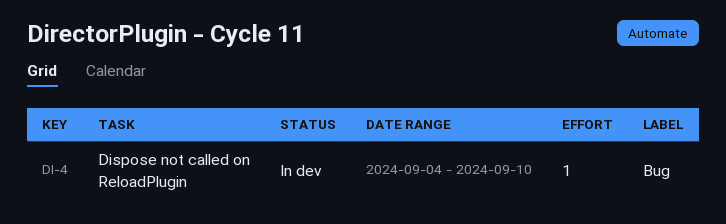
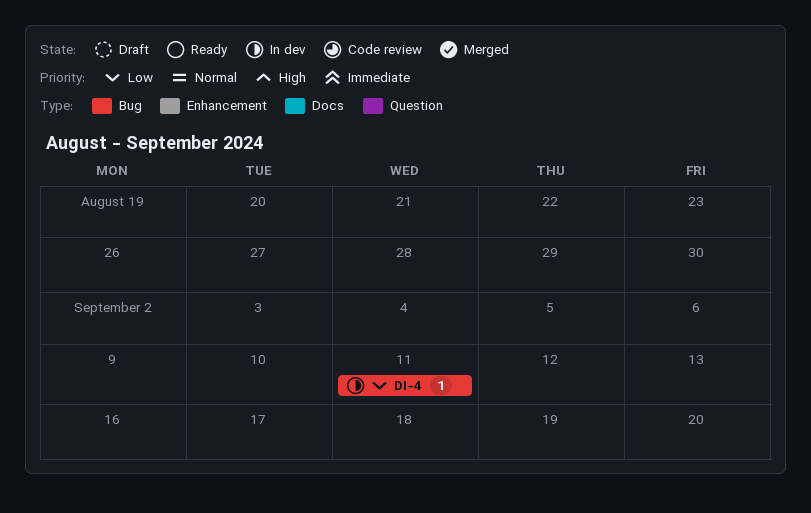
DI-4, start: Sep 4 -> Sep 11
DI-4, due: Sep 10 -> Sep 11

